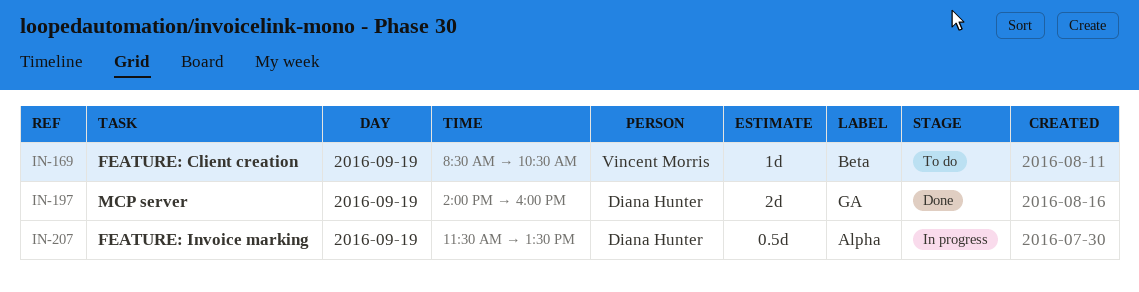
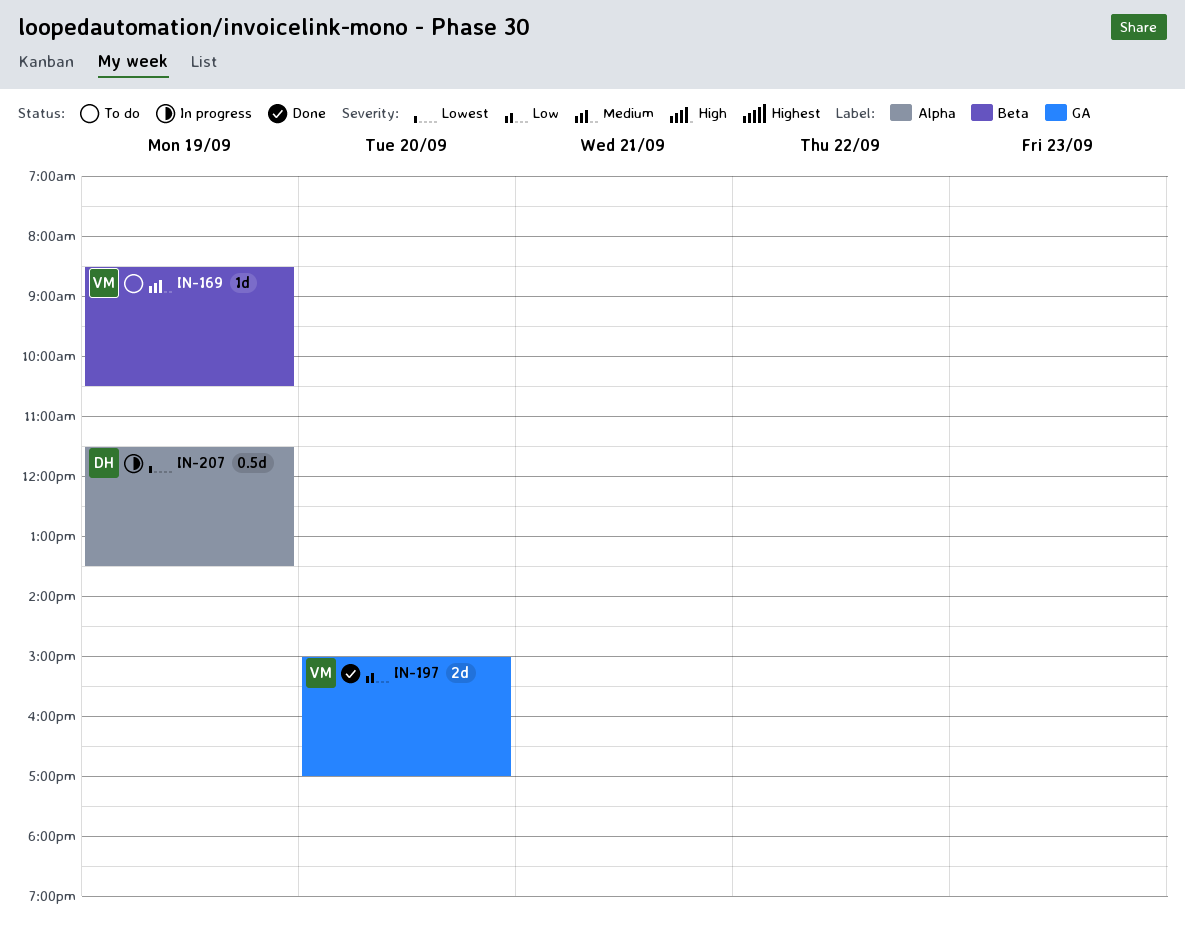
IN-197, owner: Diana Hunter -> Vincent Morris
IN-197, day: Sep 19 -> Sep 20
IN-197, begins: 14:00 -> 15:00
IN-197, ends: 16:00 -> 17:00

